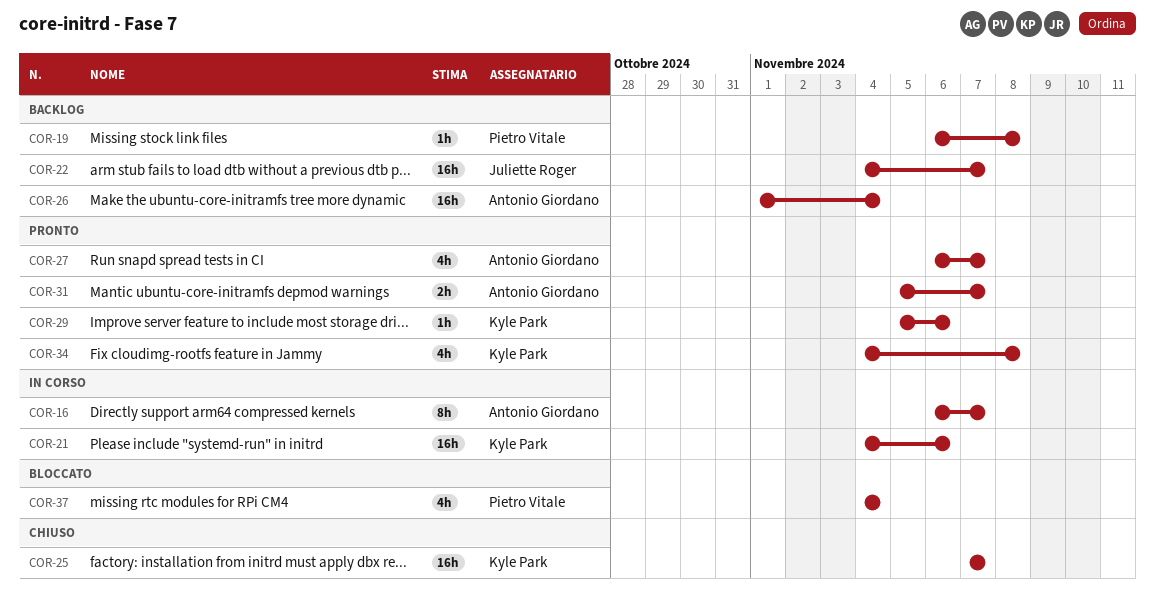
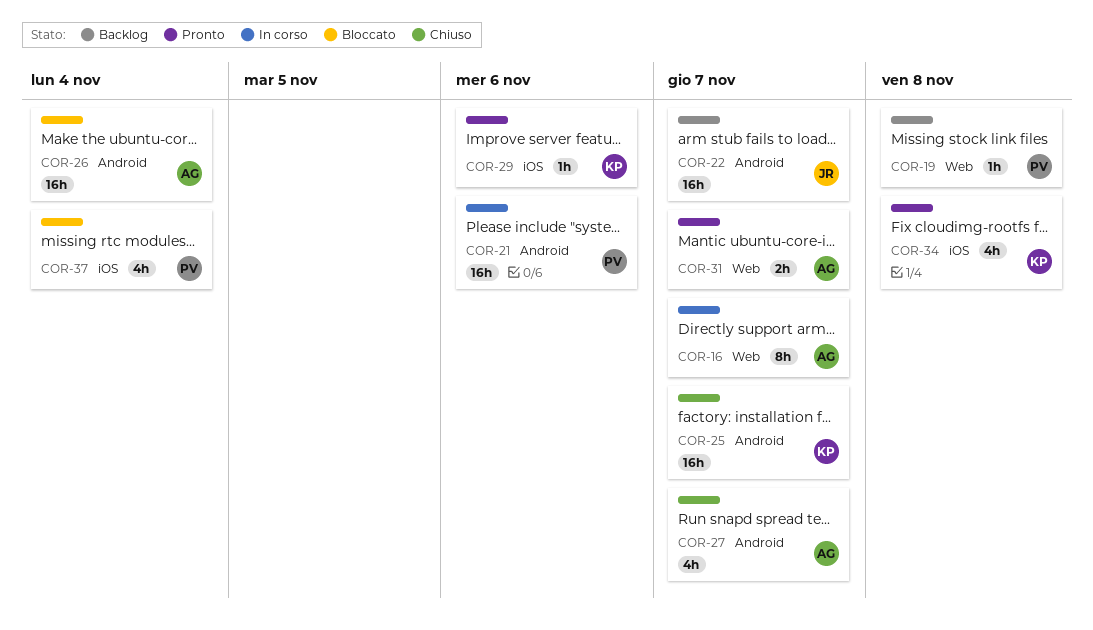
COR-21, owner: Kyle Park -> Pietro Vitale
COR-26, status: Backlog -> Bloccato
COR-27, status: Pronto -> Chiuso

